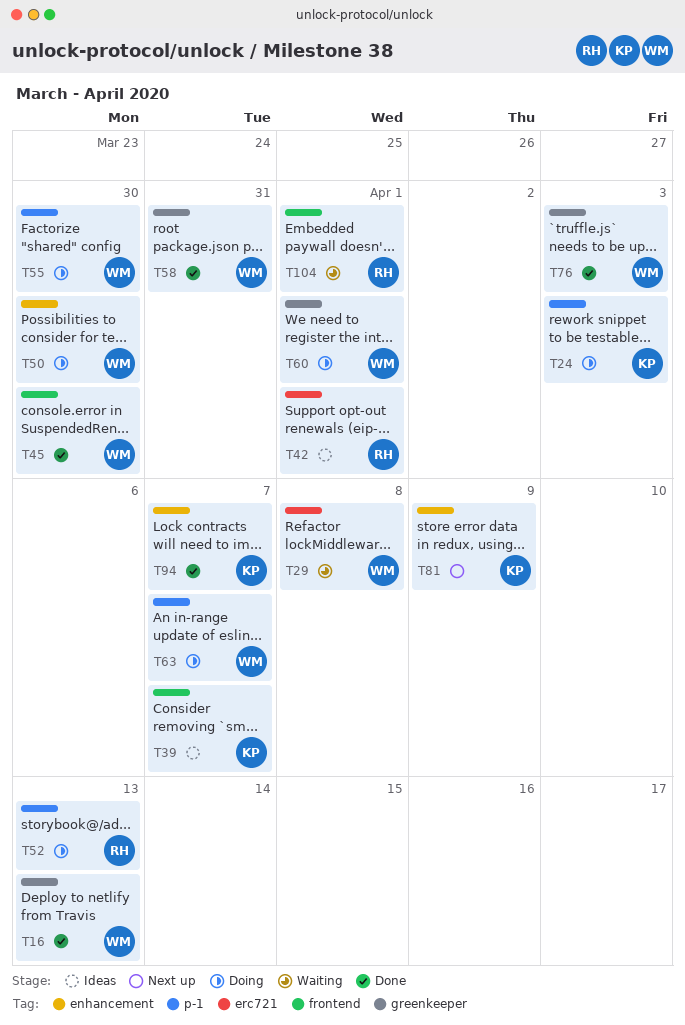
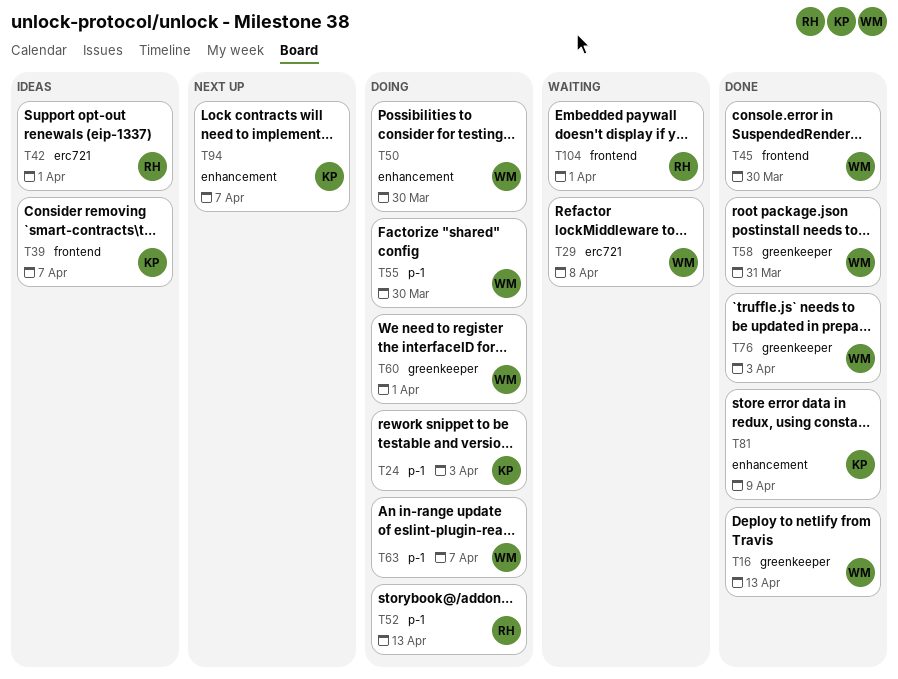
T81, status: Next up -> Done
T94, status: Done -> Next up

